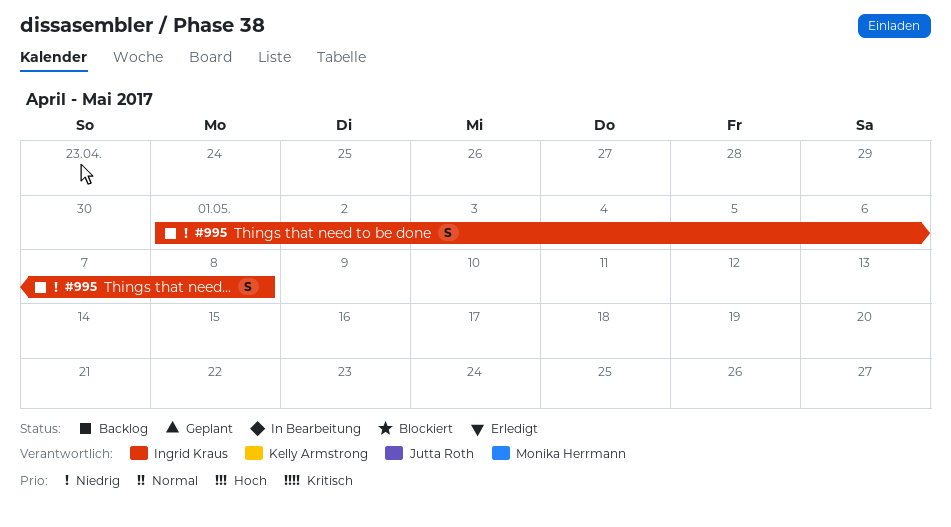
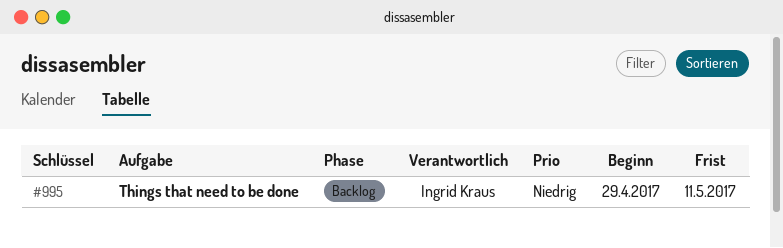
#995, start: May 1 -> Apr 29
#995, due: May 8 -> May 11

